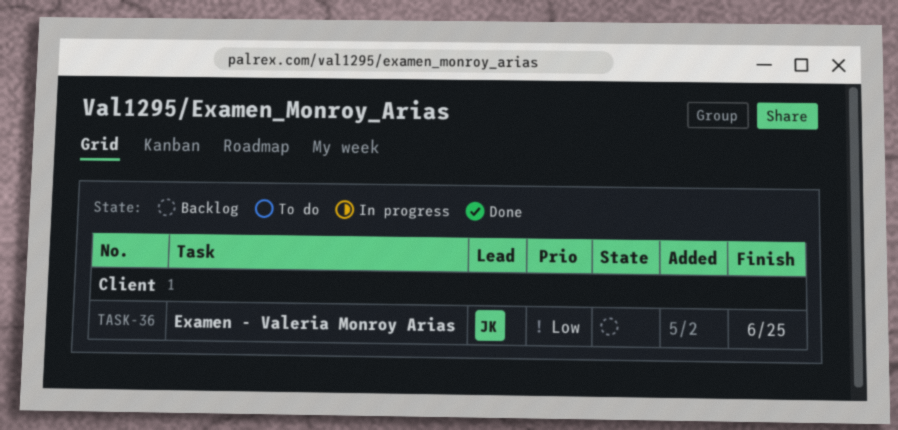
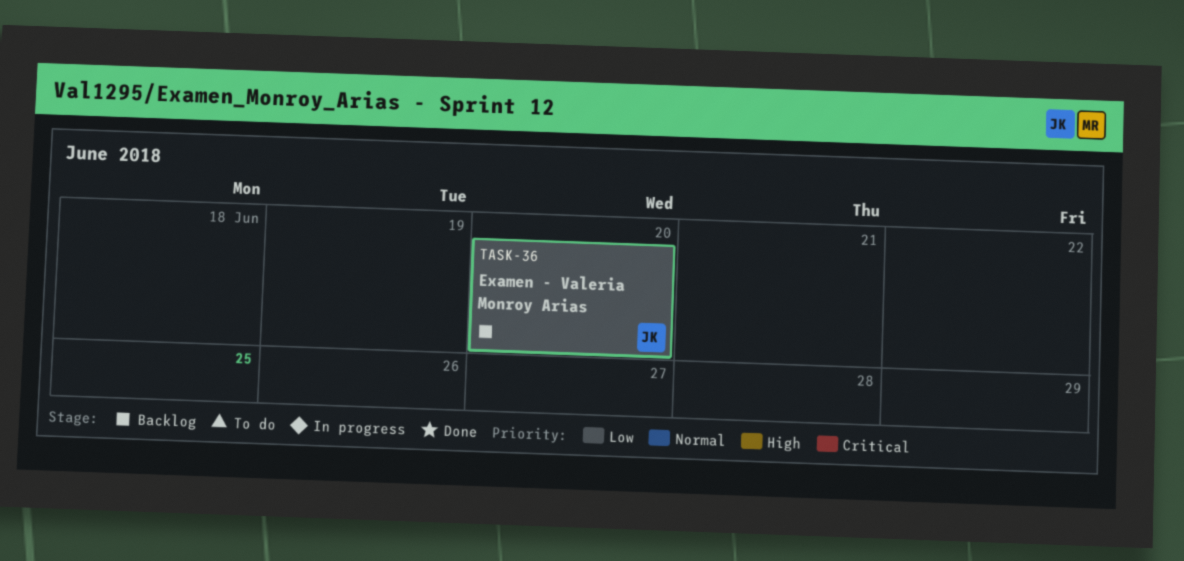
TASK-36, due: Jun 25 -> Jun 20

